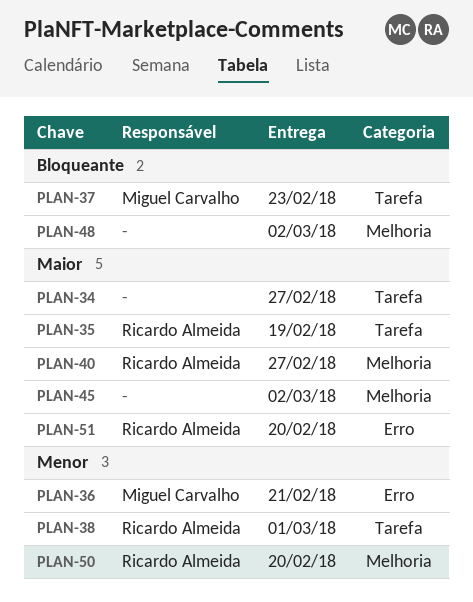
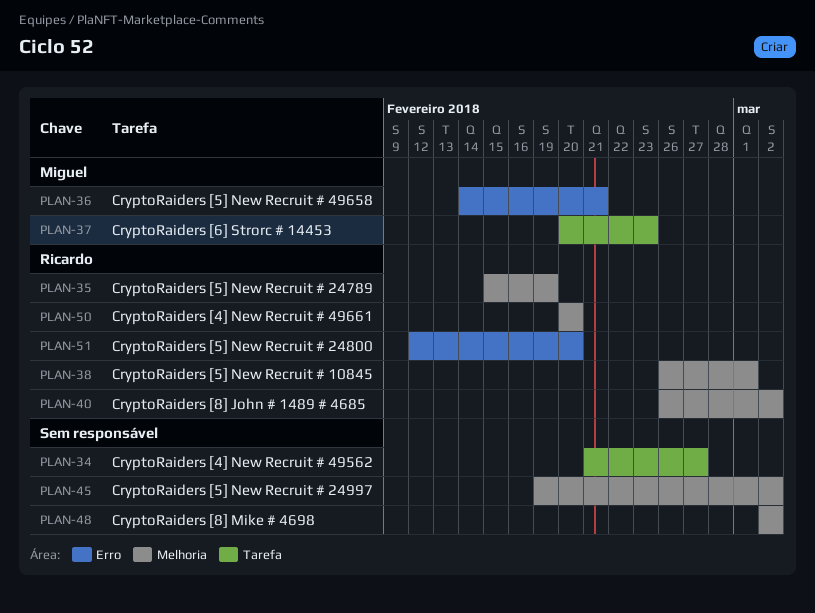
PLAN-35, label: Tarefa -> Melhoria
PLAN-38, label: Tarefa -> Melhoria
PLAN-40, due: Feb 27 -> Mar 2

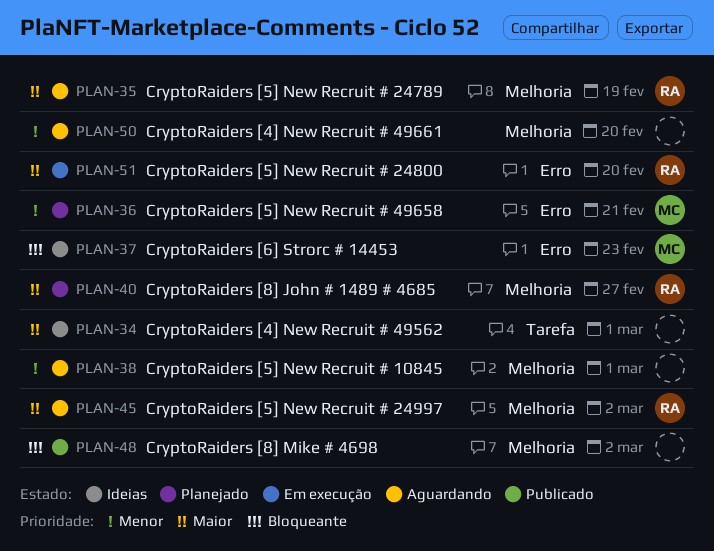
PLAN-34, due: Feb 27 -> Mar 1
PLAN-37, label: Tarefa -> Erro
PLAN-38, owner: Ricardo -> none
PLAN-40, due: Mar 2 -> Feb 27
PLAN-45, owner: none -> Ricardo
PLAN-50, owner: Ricardo -> none

